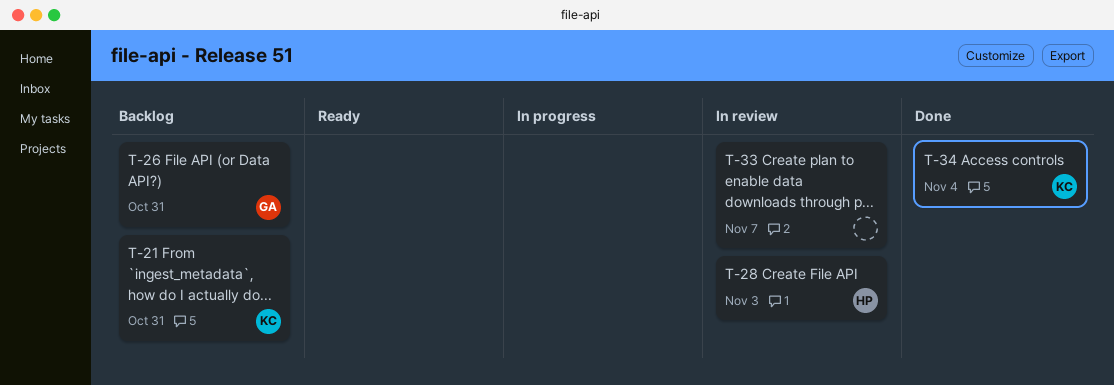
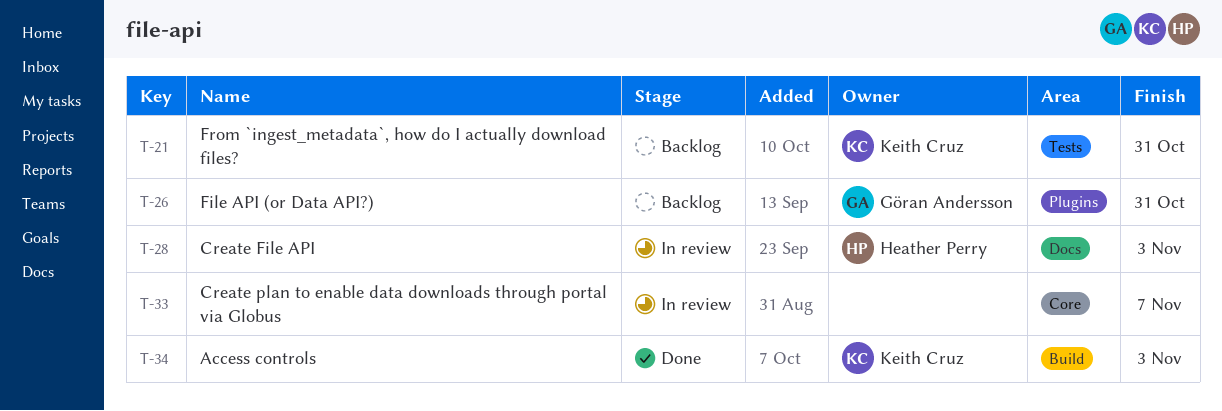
T-34, due: Nov 4 -> Nov 3

